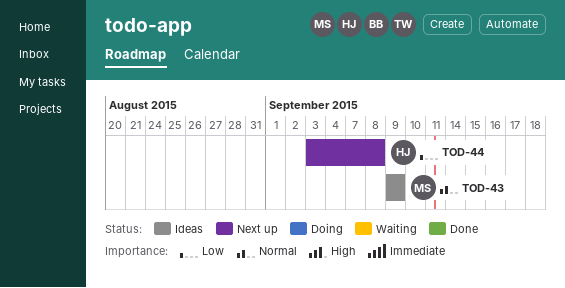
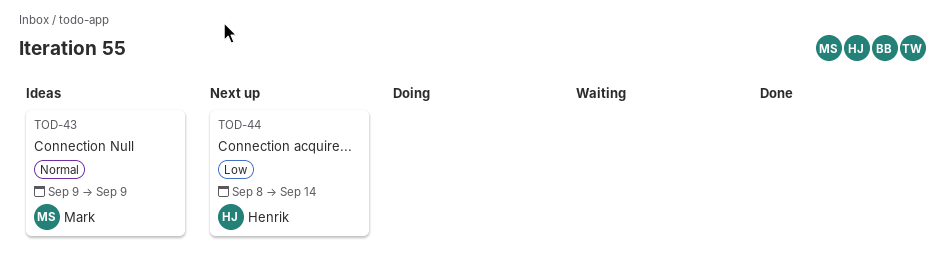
TOD-44, start: Sep 3 -> Sep 8
TOD-44, due: Sep 8 -> Sep 14

